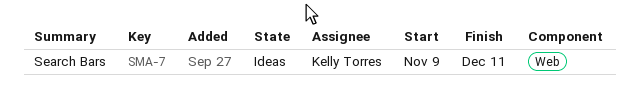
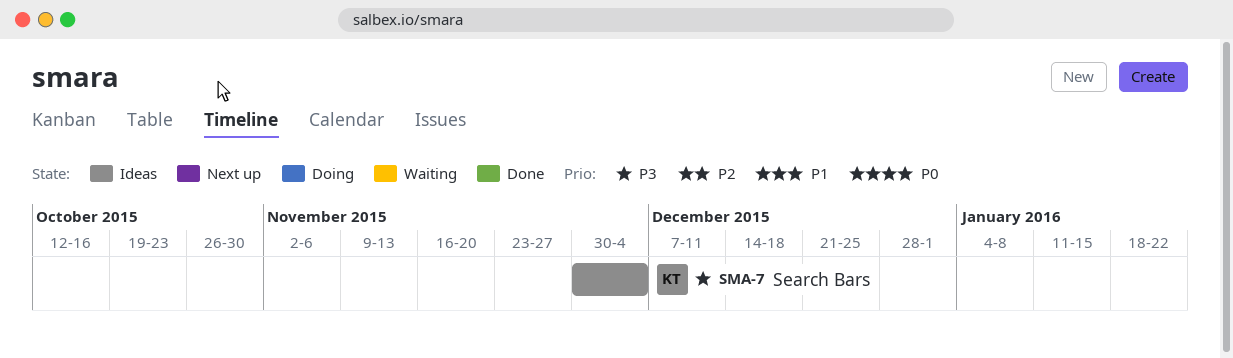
SMA-7, start: Nov 9 -> Nov 30
SMA-7, due: Dec 11 -> Dec 4

